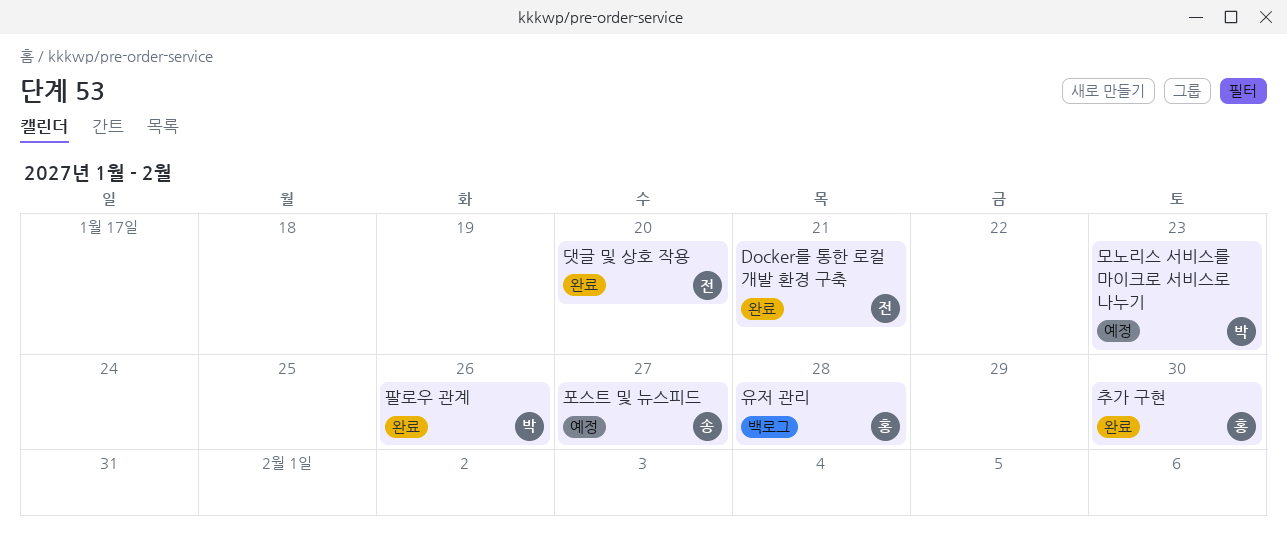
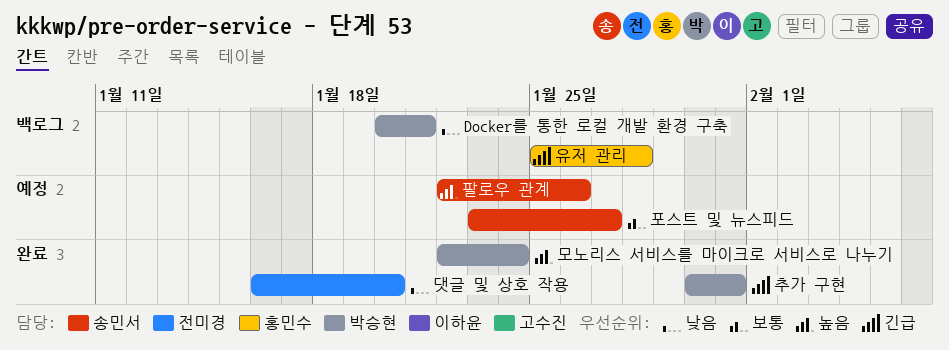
Docker를 통한 로컬 개발 환경 구축, status: 완료 -> 백로그
Docker를 통한 로컬 개발 환경 구축, owner: 전미경 -> 박승현
모노리스 서비스를 마이크로 서비스로 나누기, status: 예정 -> 완료
모노리스 서비스를 마이크로 서비스로 나누기, due: Jan 23 -> Jan 24
추가 구현, owner: 홍민수 -> 박승현
추가 구현, due: Jan 30 -> Jan 31
팔로우 관계, status: 완료 -> 예정
팔로우 관계, owner: 박승현 -> 송민서

